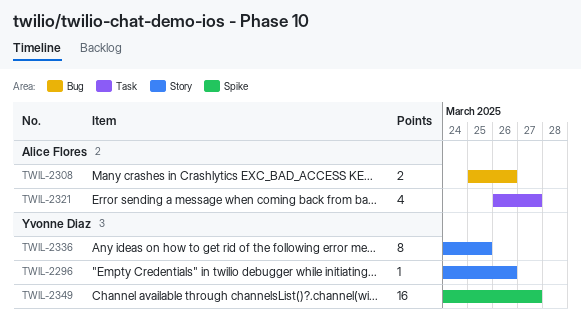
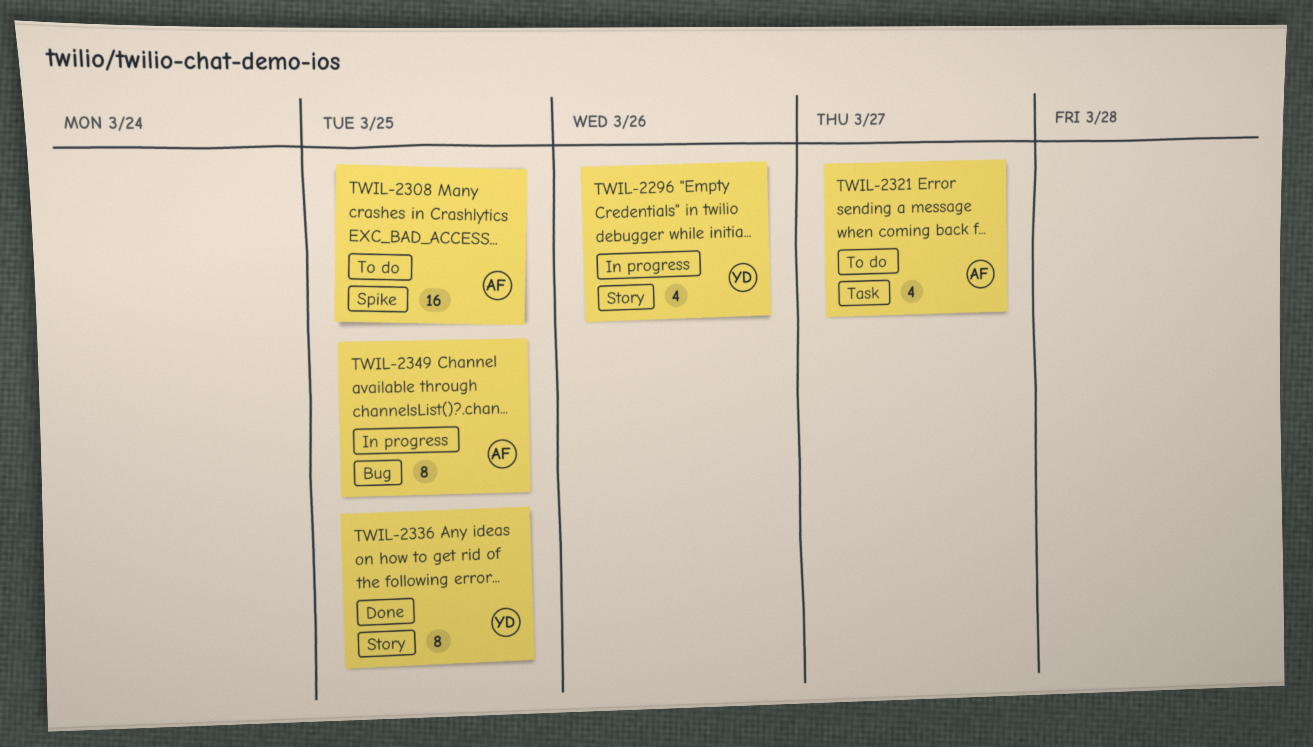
TWIL-2296, estimate: 1 -> 4
TWIL-2308, label: Bug -> Spike
TWIL-2308, estimate: 2 -> 16
TWIL-2308, due: Mar 26 -> Mar 25
TWIL-2349, owner: Yvonne Diaz -> Alice Flores
TWIL-2349, label: Spike -> Bug
TWIL-2349, estimate: 16 -> 8
TWIL-2349, due: Mar 27 -> Mar 25

